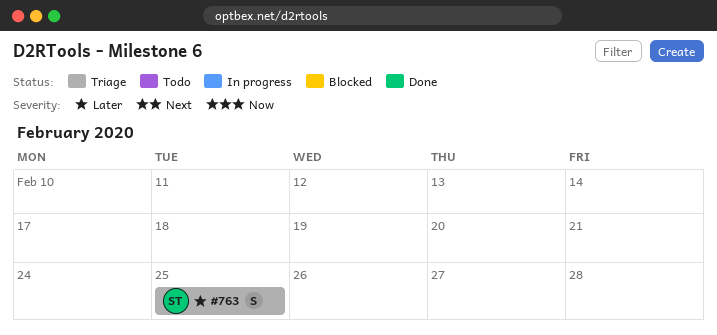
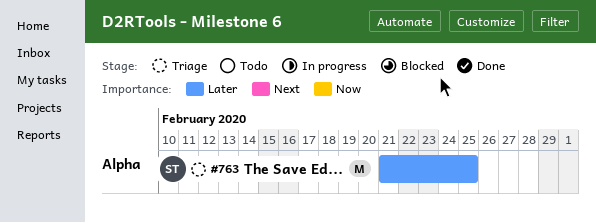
#763, estimate: S -> M
#763, start: Feb 25 -> Feb 21

